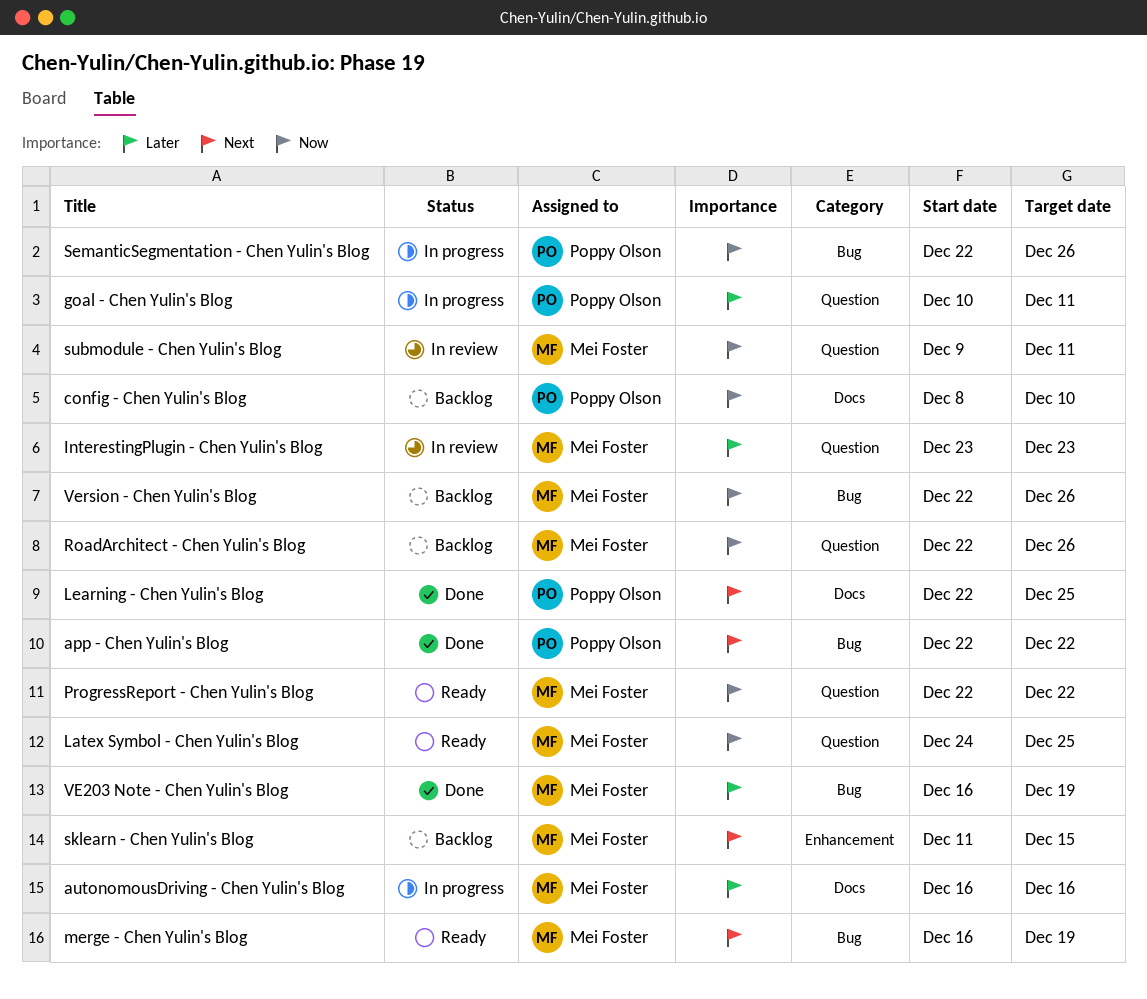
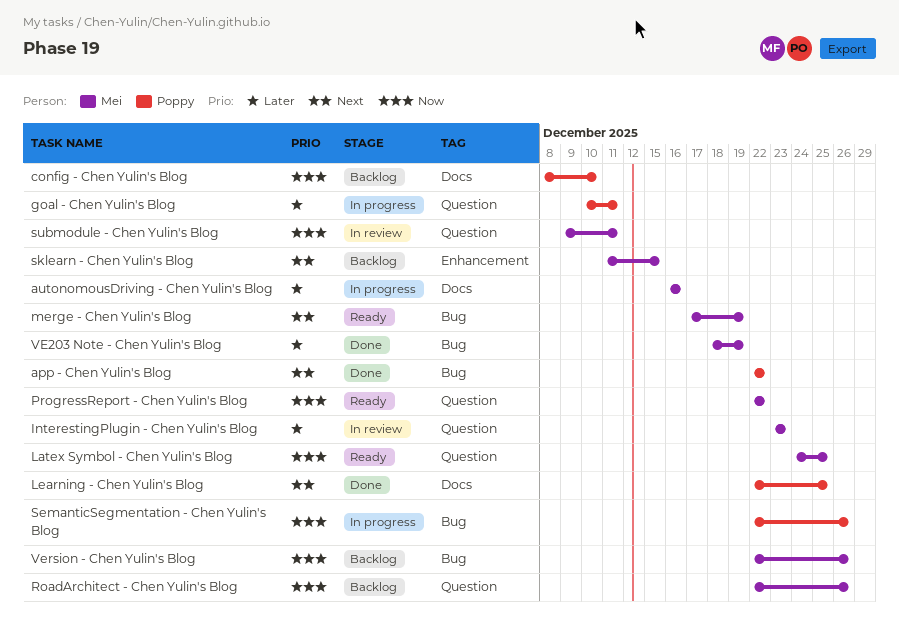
merge - Chen Yulin's Blog, start: Dec 16 -> Dec 17
VE203 Note - Chen Yulin's Blog, start: Dec 16 -> Dec 18

